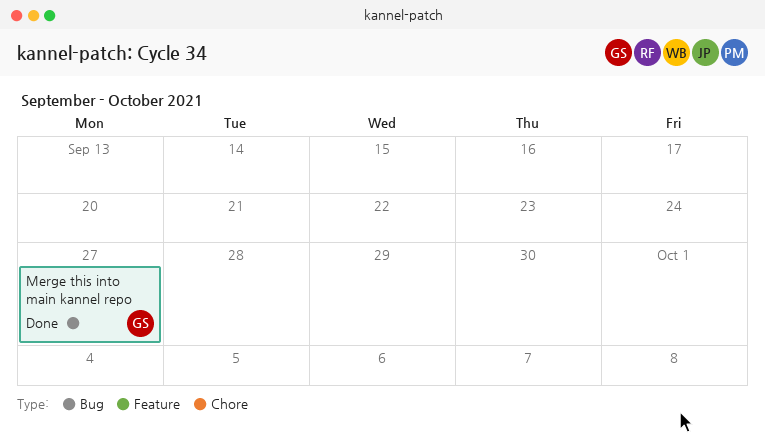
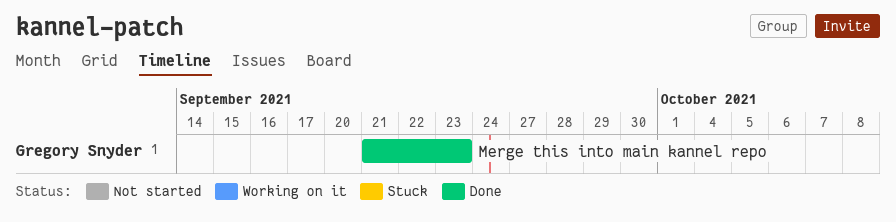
Merge this into main kannel repo, due: Sep 27 -> Sep 23

